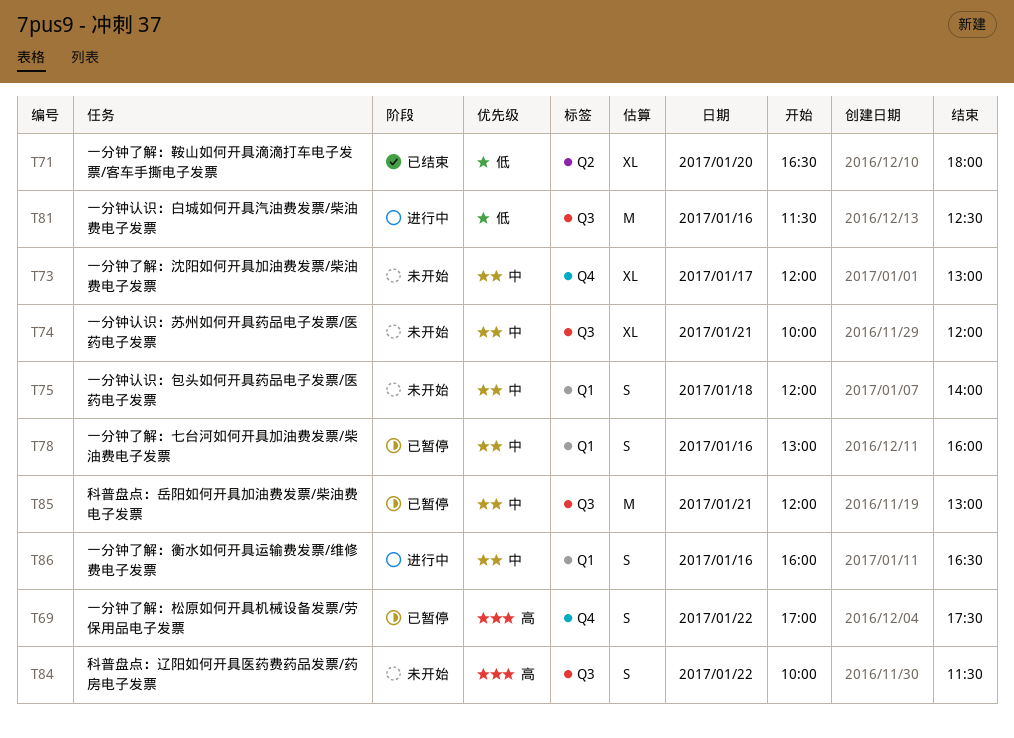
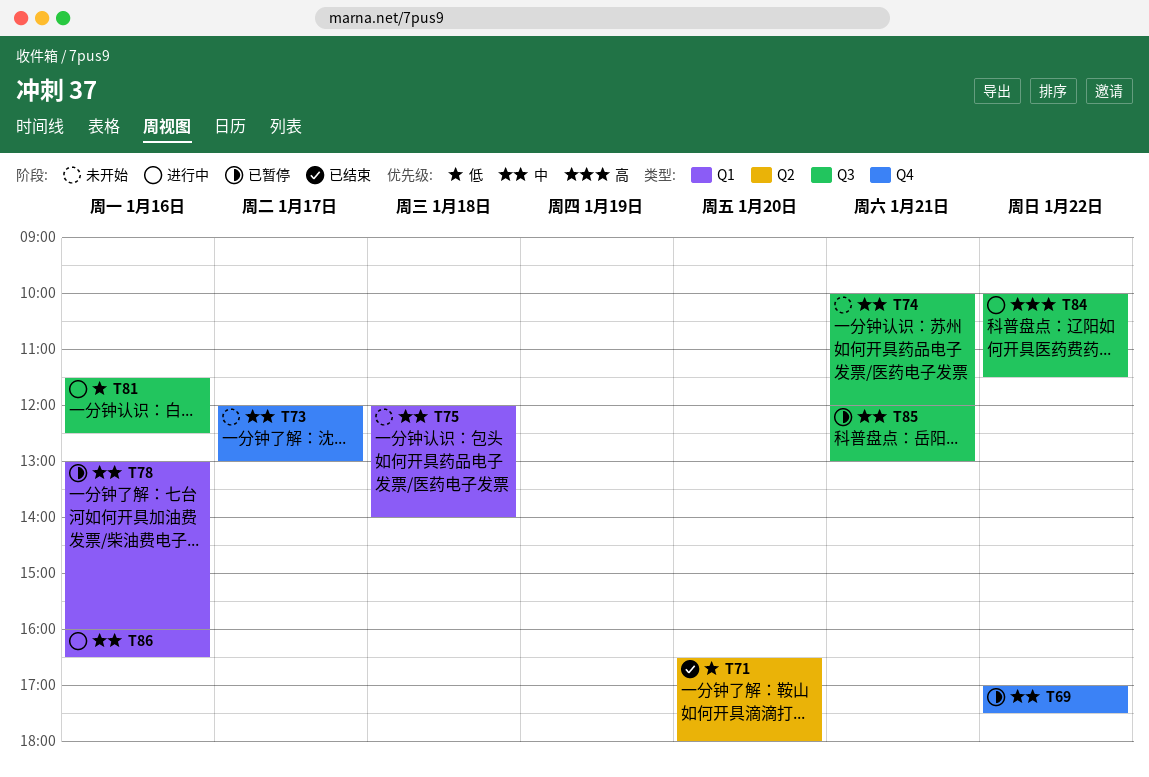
T69, priority: 高 -> 中
T84, status: 未开始 -> 进行中

